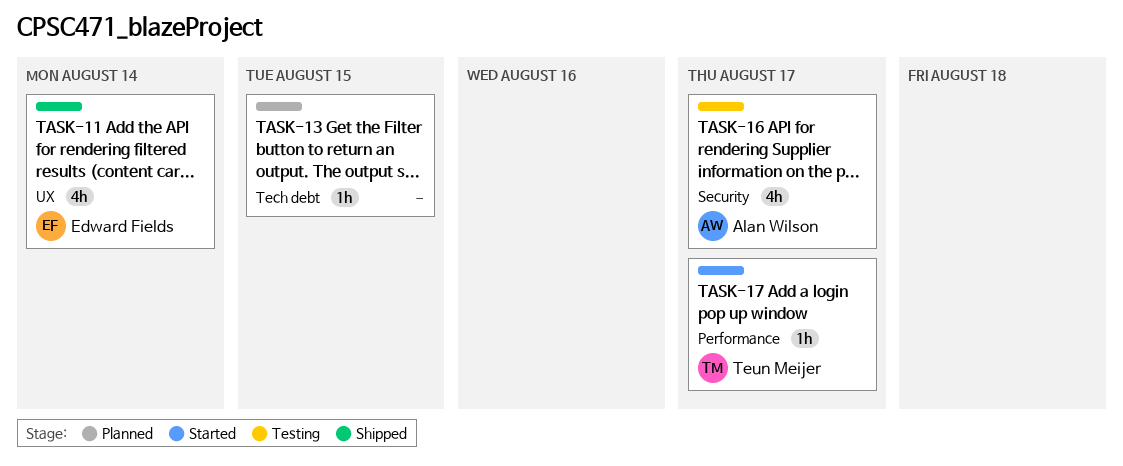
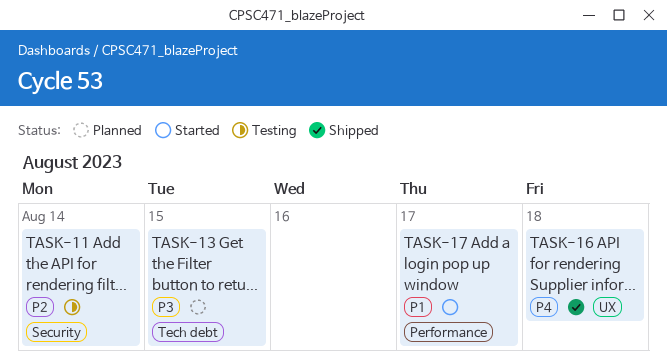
TASK-11, status: Shipped -> Testing
TASK-11, label: UX -> Security
TASK-16, status: Testing -> Shipped
TASK-16, label: Security -> UX
TASK-16, due: Aug 17 -> Aug 18

